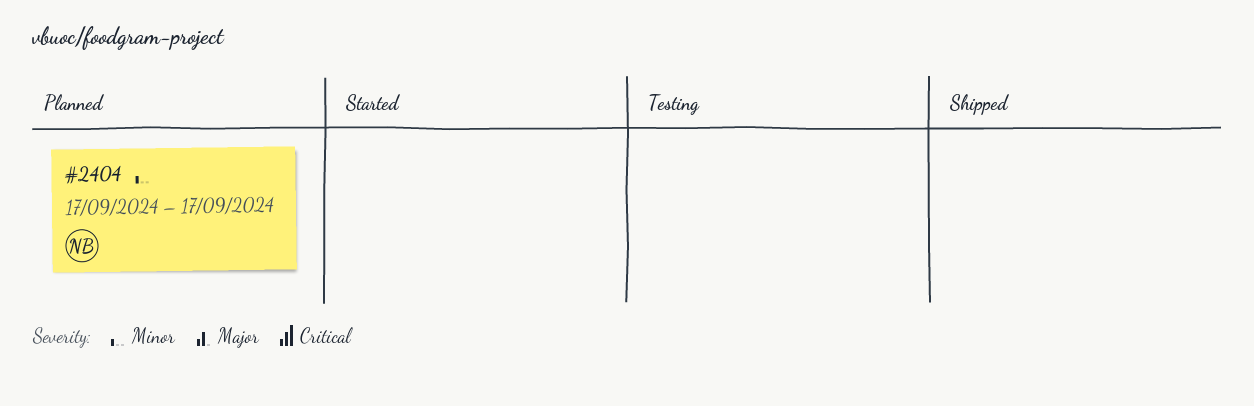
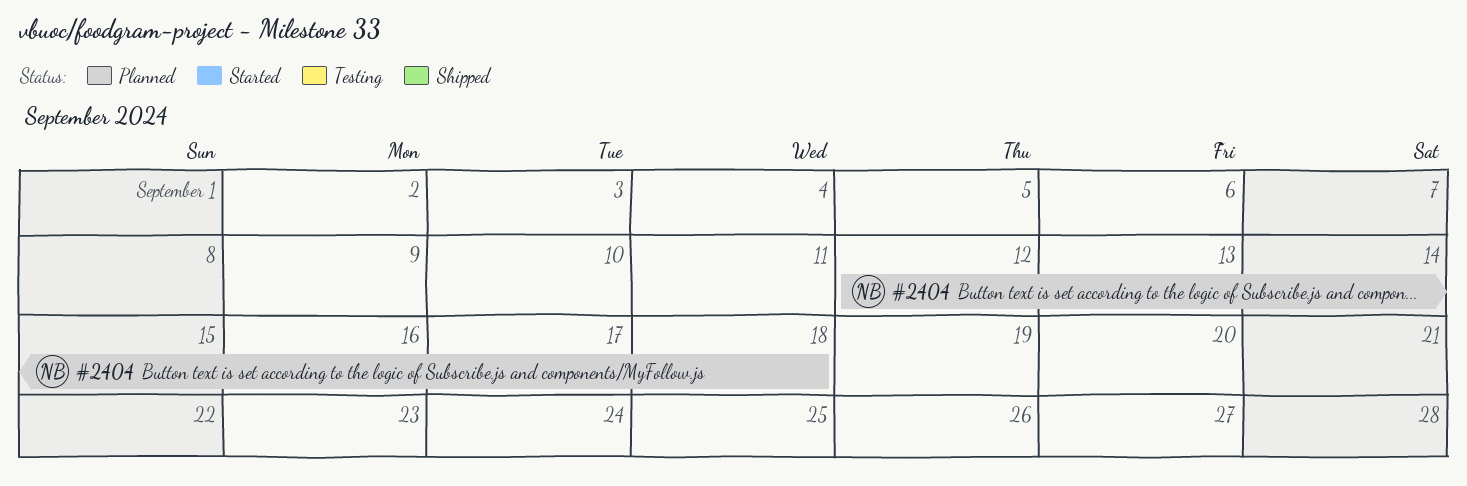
#2404, start: Sep 17 -> Sep 12
#2404, due: Sep 17 -> Sep 18

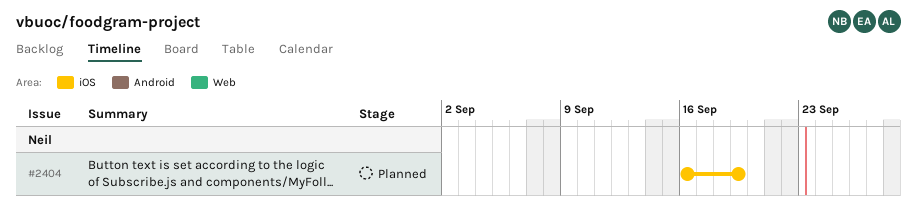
#2404, start: Sep 12 -> Sep 16
#2404, due: Sep 18 -> Sep 19

